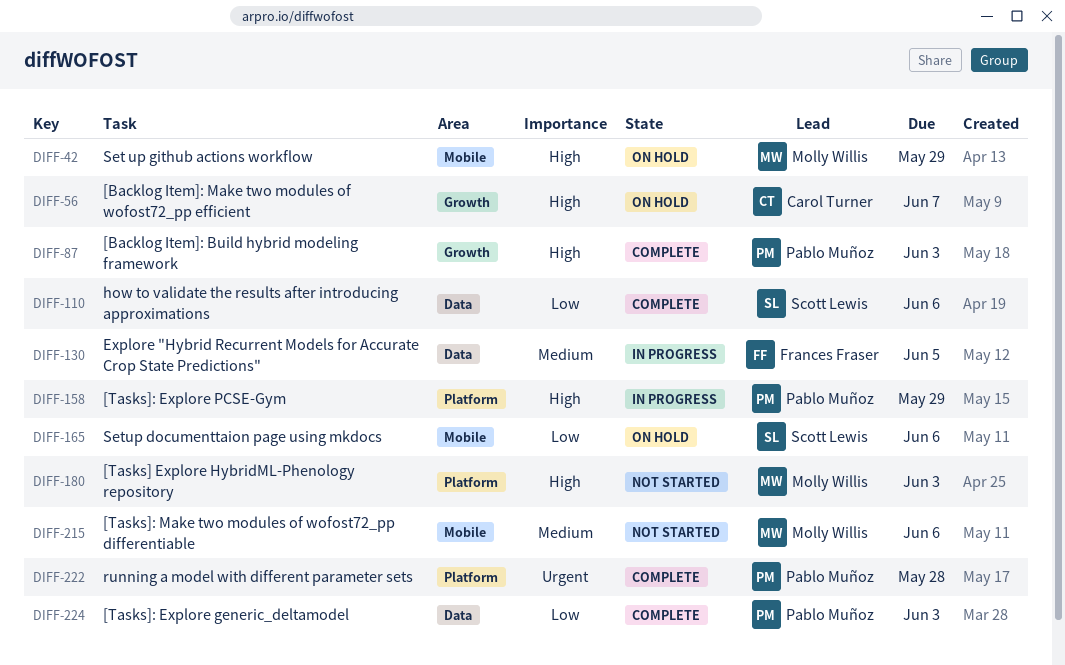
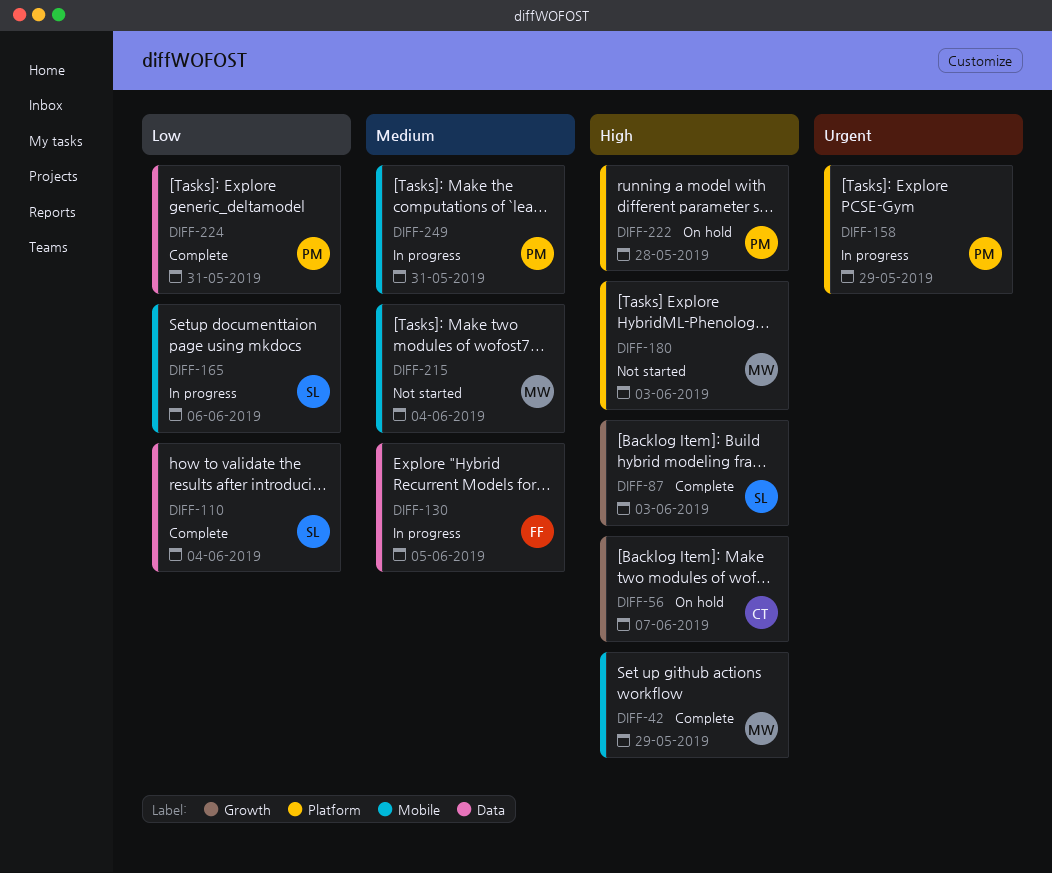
DIFF-42, status: On hold -> Complete
DIFF-87, owner: Pablo Muñoz -> Scott Lewis
DIFF-110, due: Jun 6 -> Jun 4
DIFF-158, priority: High -> Urgent
DIFF-165, status: On hold -> In progress
DIFF-215, due: Jun 6 -> Jun 4
DIFF-222, status: Complete -> On hold
DIFF-222, priority: Urgent -> High
DIFF-224, due: Jun 3 -> May 31
DIFF-249: none -> present

